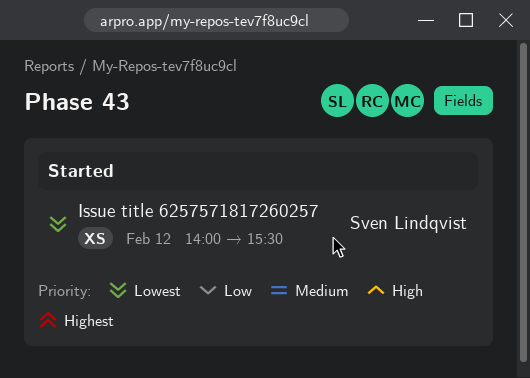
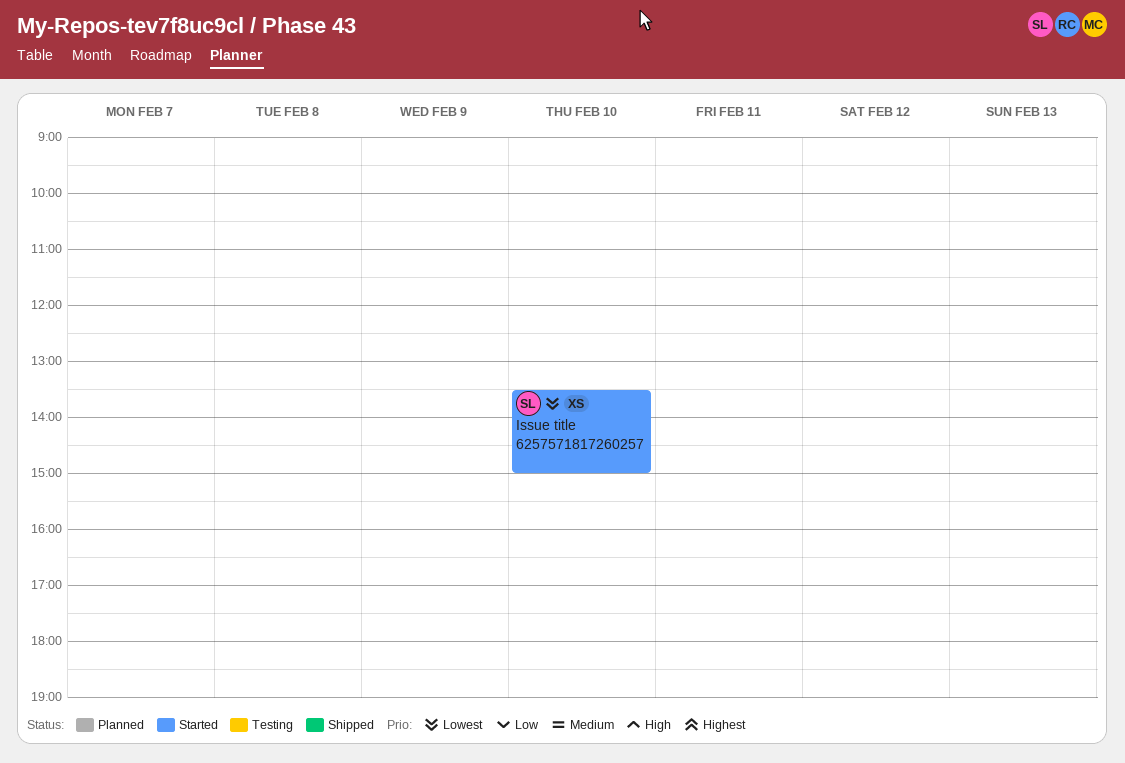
Issue title 6257571817260257, day: Feb 12 -> Feb 10
Issue title 6257571817260257, begins: 14:00 -> 13:30
Issue title 6257571817260257, ends: 15:30 -> 15:00

